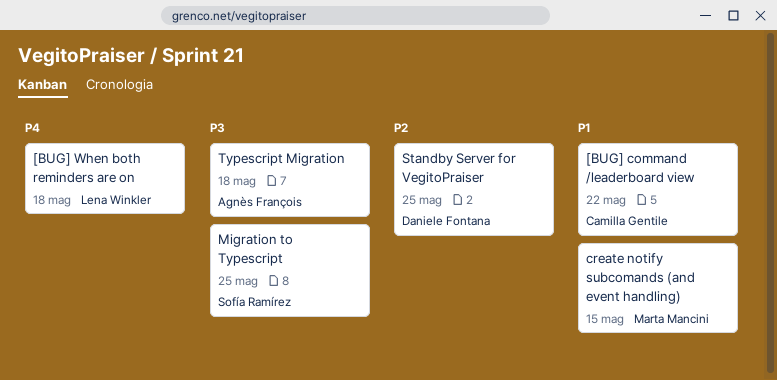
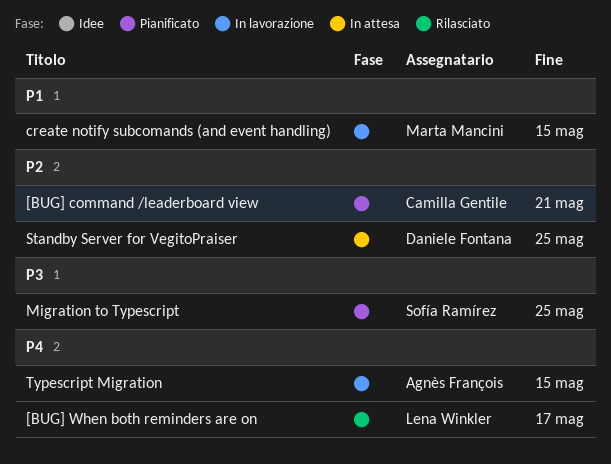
[BUG] command /leaderboard view, priority: P1 -> P2
[BUG] command /leaderboard view, due: May 22 -> May 21
[BUG] When both reminders are on, due: May 18 -> May 17
Typescript Migration, priority: P3 -> P4
Typescript Migration, due: May 18 -> May 15

